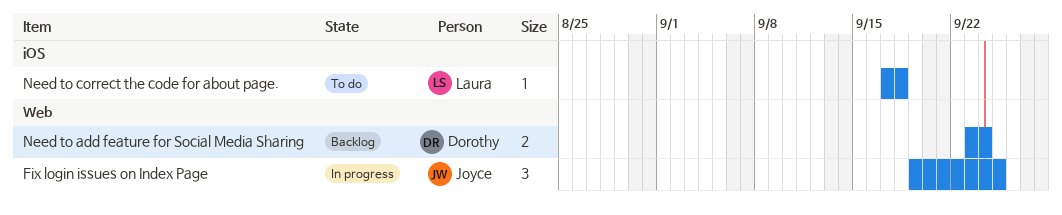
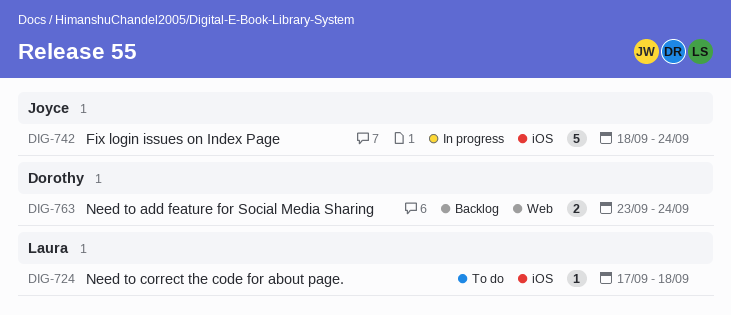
Fix login issues on Index Page, label: Web -> iOS
Fix login issues on Index Page, estimate: 3 -> 5
Fix login issues on Index Page, start: Sep 19 -> Sep 18
Fix login issues on Index Page, due: Sep 25 -> Sep 24

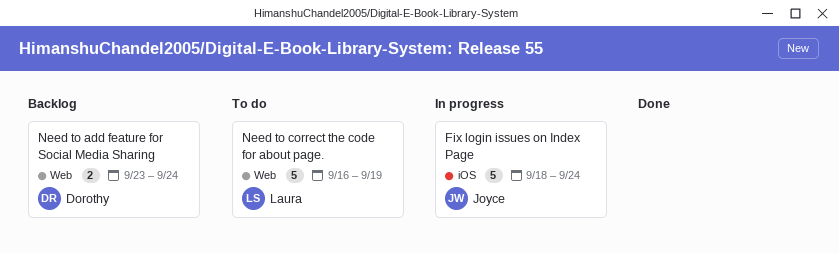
Need to correct the code for about page., label: iOS -> Web
Need to correct the code for about page., estimate: 1 -> 5
Need to correct the code for about page., start: Sep 17 -> Sep 16
Need to correct the code for about page., due: Sep 18 -> Sep 19

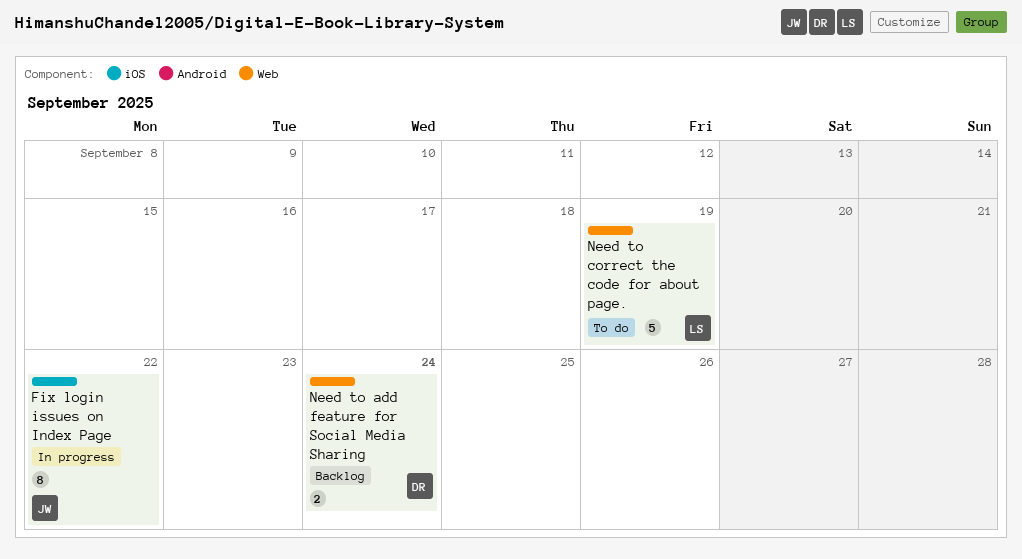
Fix login issues on Index Page, estimate: 5 -> 8
Fix login issues on Index Page, due: Sep 24 -> Sep 22

